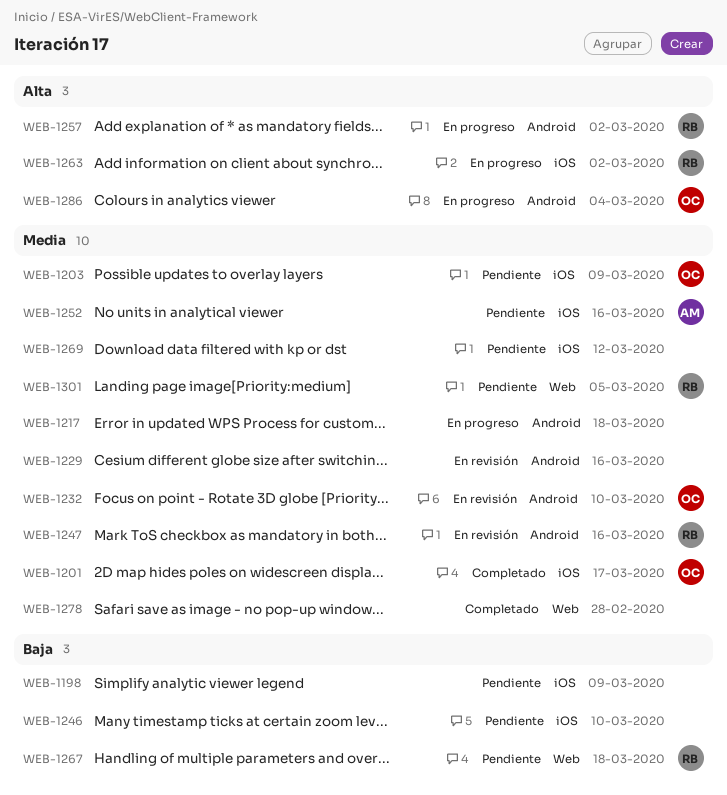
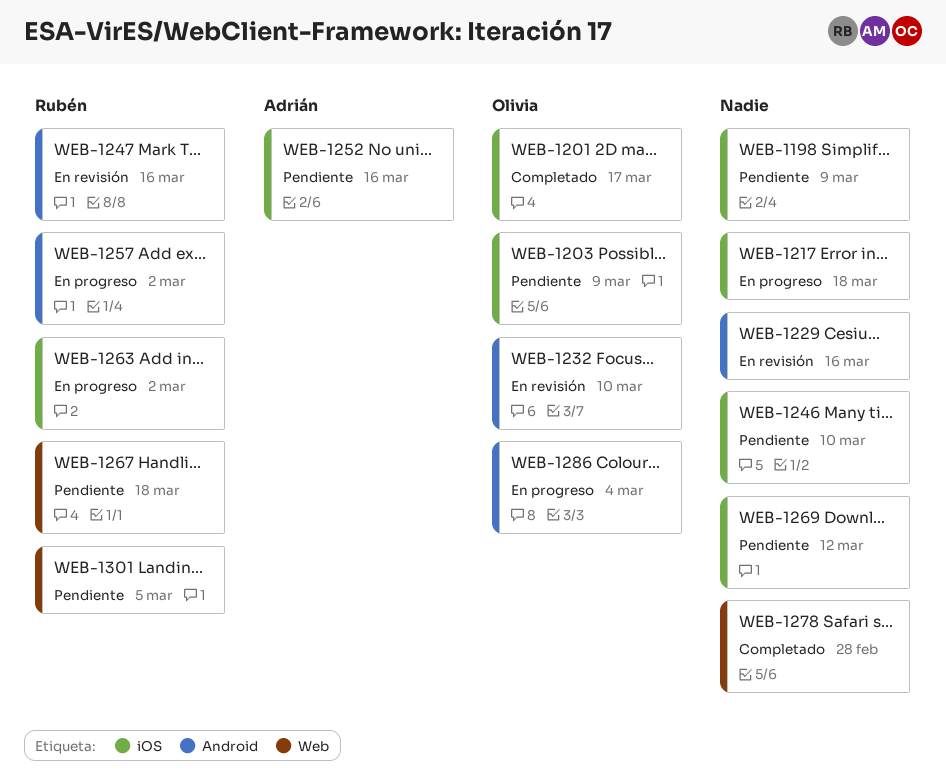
WEB-1217, label: Android -> iOS

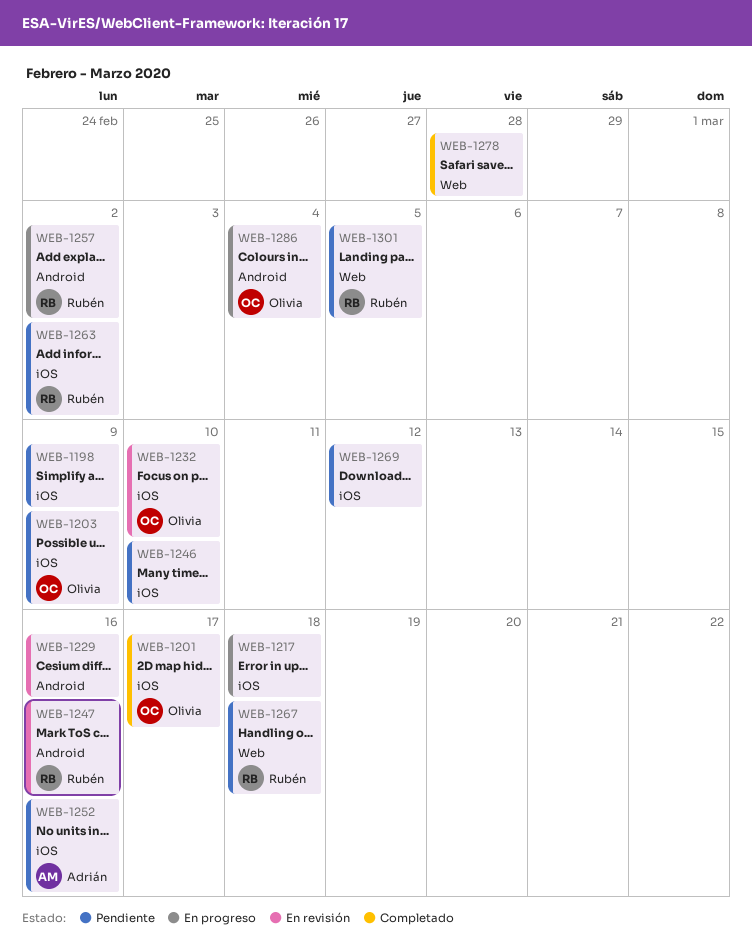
WEB-1232, label: Android -> iOS
WEB-1263, status: En progreso -> Pendiente

